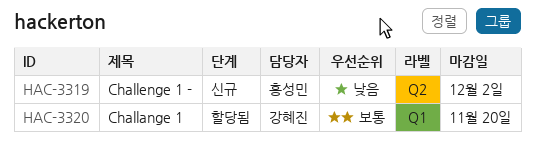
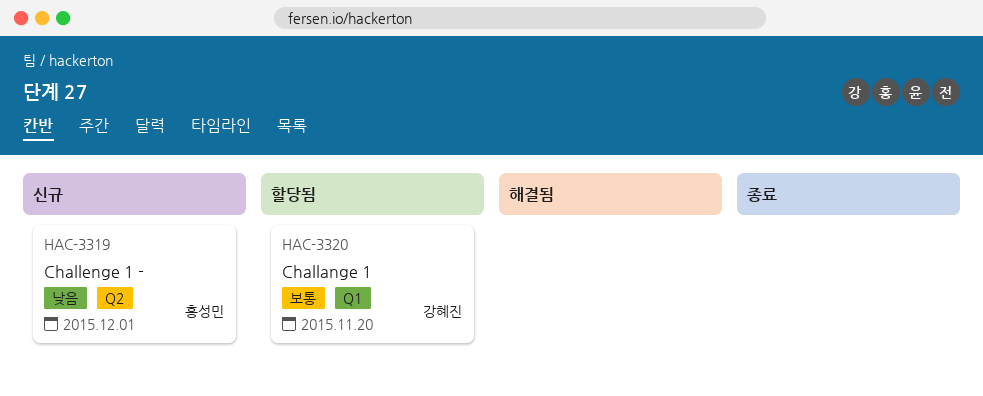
HAC-3319, due: Dec 2 -> Dec 1

